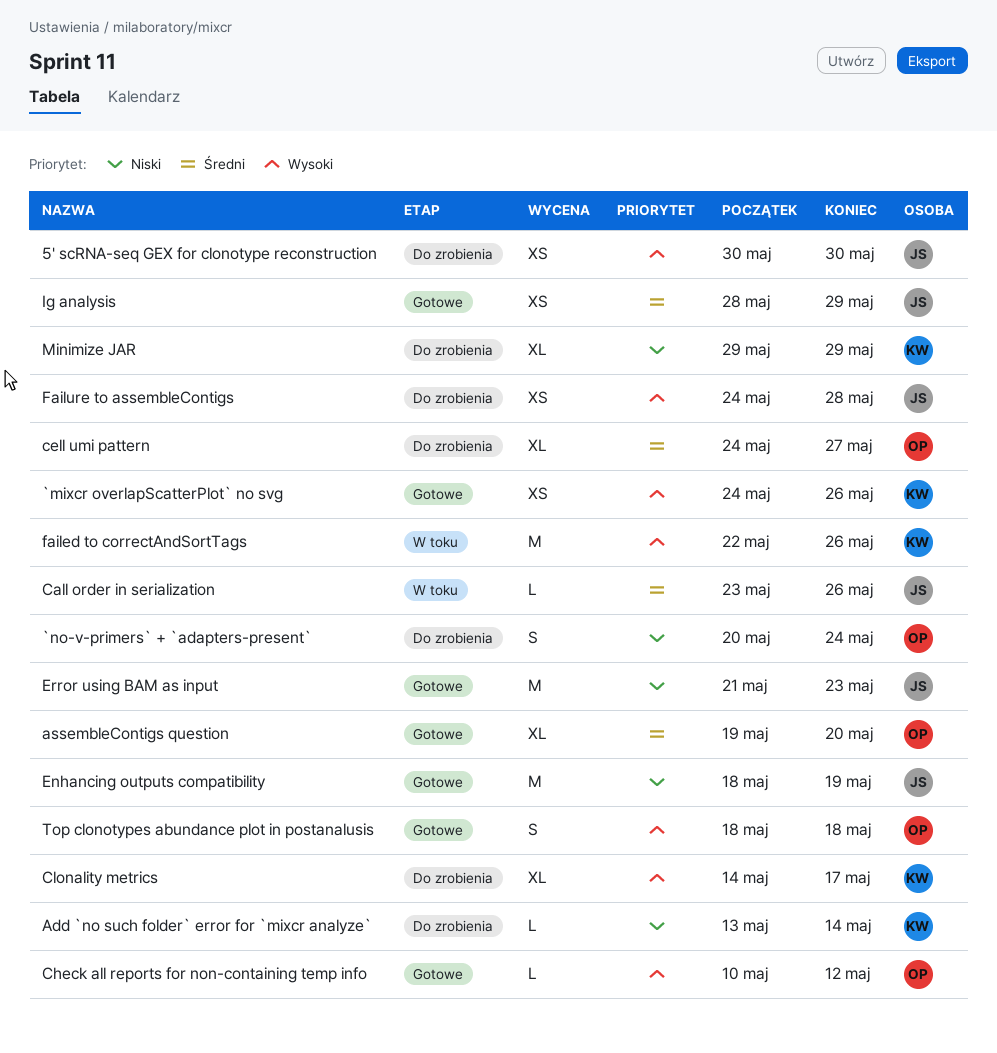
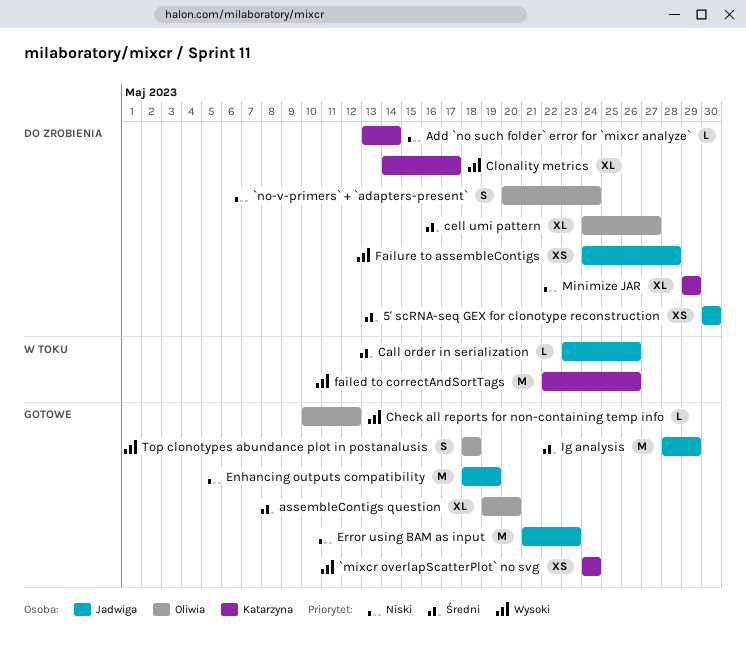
5' scRNA-seq GEX for clonotype reconstruction, priority: Wysoki -> Średni
`mixcr overlapScatterPlot` no svg, due: May 26 -> May 24
Ig analysis, estimate: XS -> M

